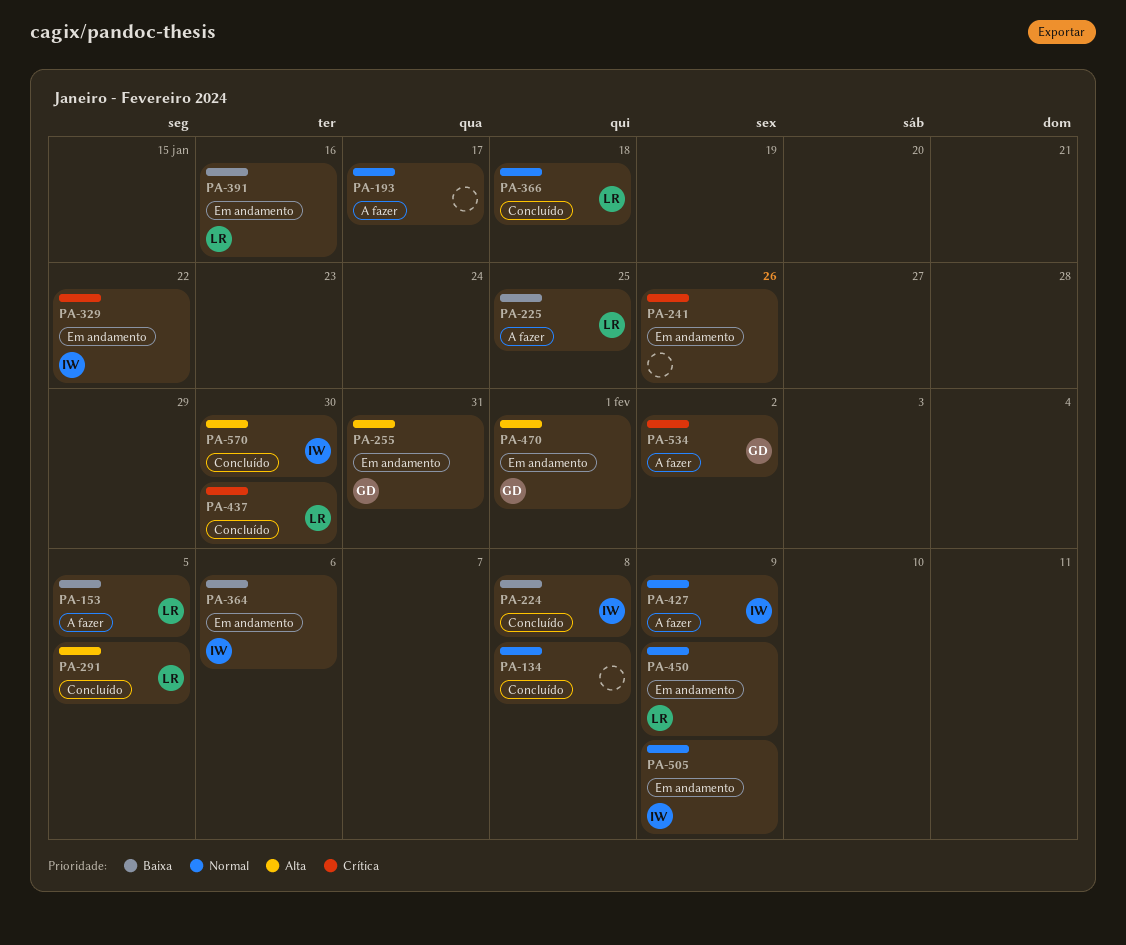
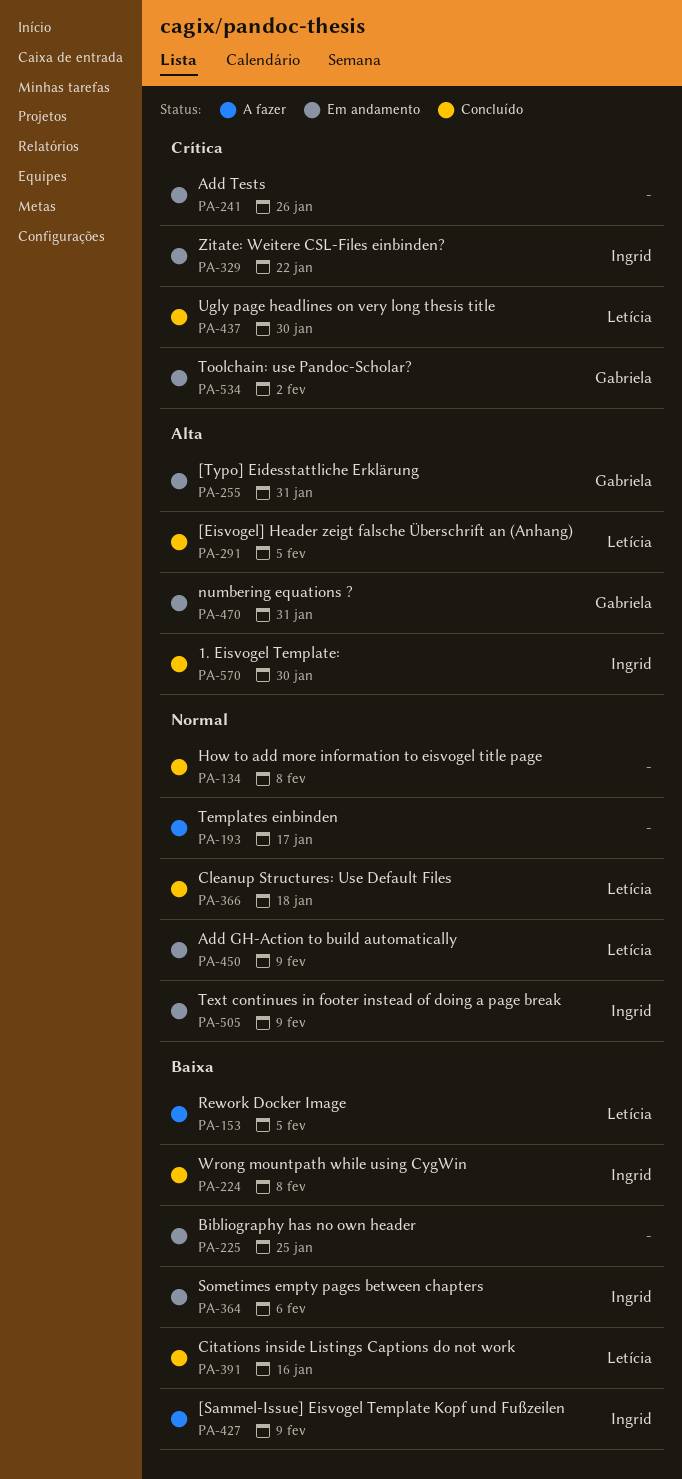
PA-225, status: A fazer -> Em andamento
PA-225, owner: Letícia -> none
PA-391, status: Em andamento -> Concluído
PA-427, priority: Normal -> Baixa
PA-470, due: Feb 1 -> Jan 31
PA-534, status: A fazer -> Em andamento

